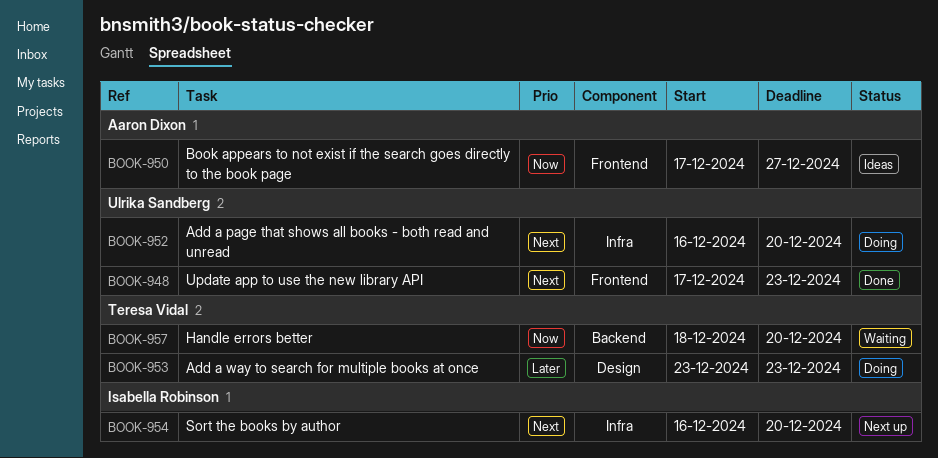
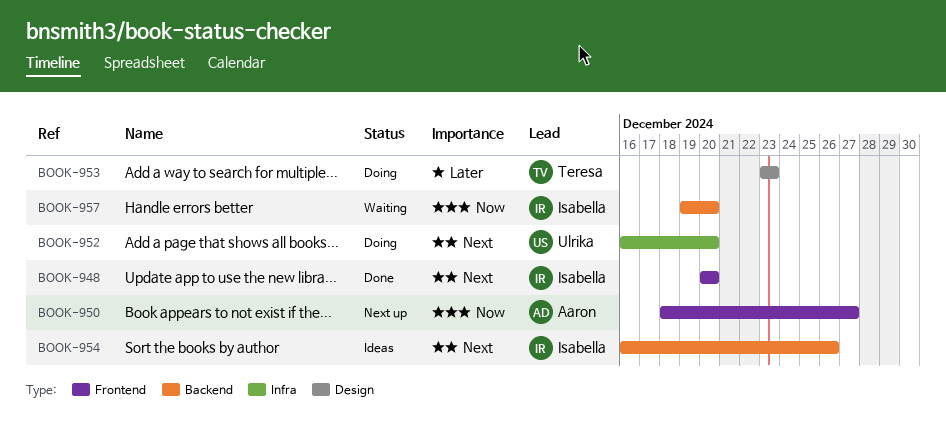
BOOK-948, owner: Ulrika Sandberg -> Isabella Robinson
BOOK-948, start: Dec 17 -> Dec 20
BOOK-948, due: Dec 23 -> Dec 20
BOOK-950, status: Ideas -> Next up
BOOK-950, start: Dec 17 -> Dec 18
BOOK-954, status: Next up -> Ideas
BOOK-954, label: Infra -> Backend
BOOK-954, due: Dec 20 -> Dec 26
BOOK-957, owner: Teresa Vidal -> Isabella Robinson
BOOK-957, start: Dec 18 -> Dec 19

